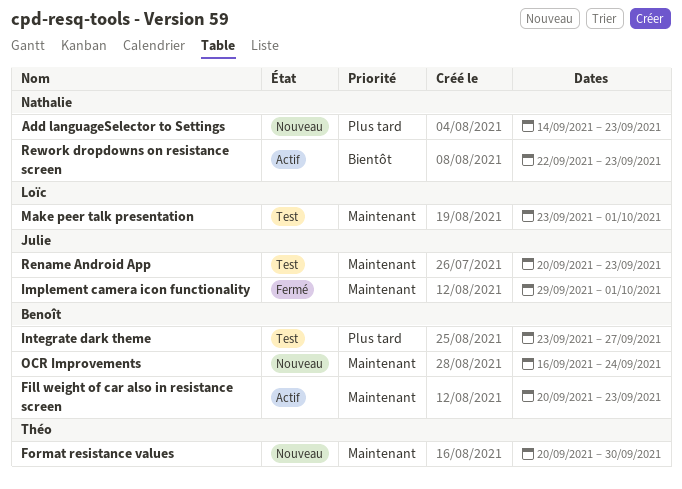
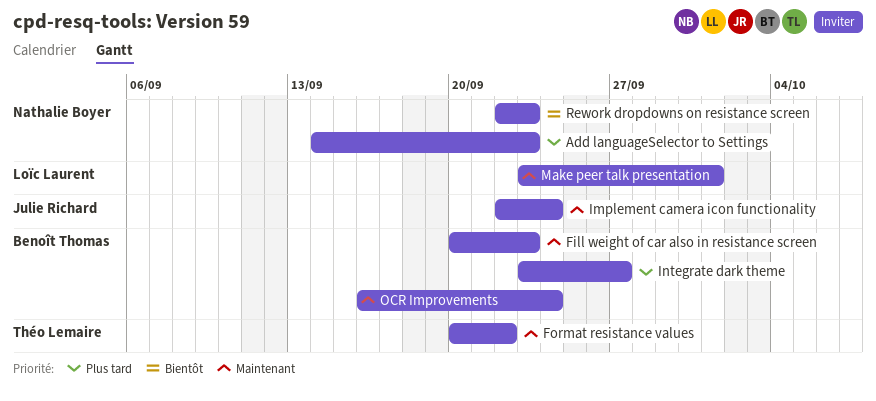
Format resistance values, due: Sep 30 -> Sep 22
Implement camera icon functionality, start: Sep 29 -> Sep 22
Implement camera icon functionality, due: Oct 1 -> Sep 24
Rename Android App: present -> none

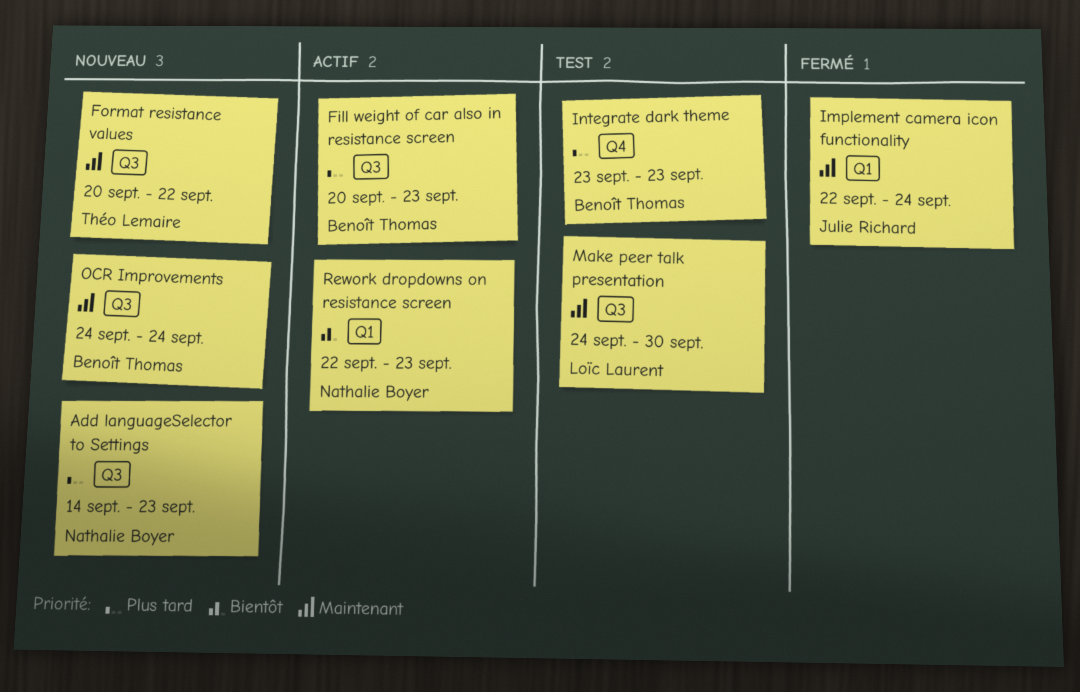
Fill weight of car also in resistance screen, priority: Maintenant -> Plus tard
Integrate dark theme, due: Sep 27 -> Sep 23
Make peer talk presentation, start: Sep 23 -> Sep 24
Make peer talk presentation, due: Oct 1 -> Sep 30
OCR Improvements, start: Sep 16 -> Sep 24

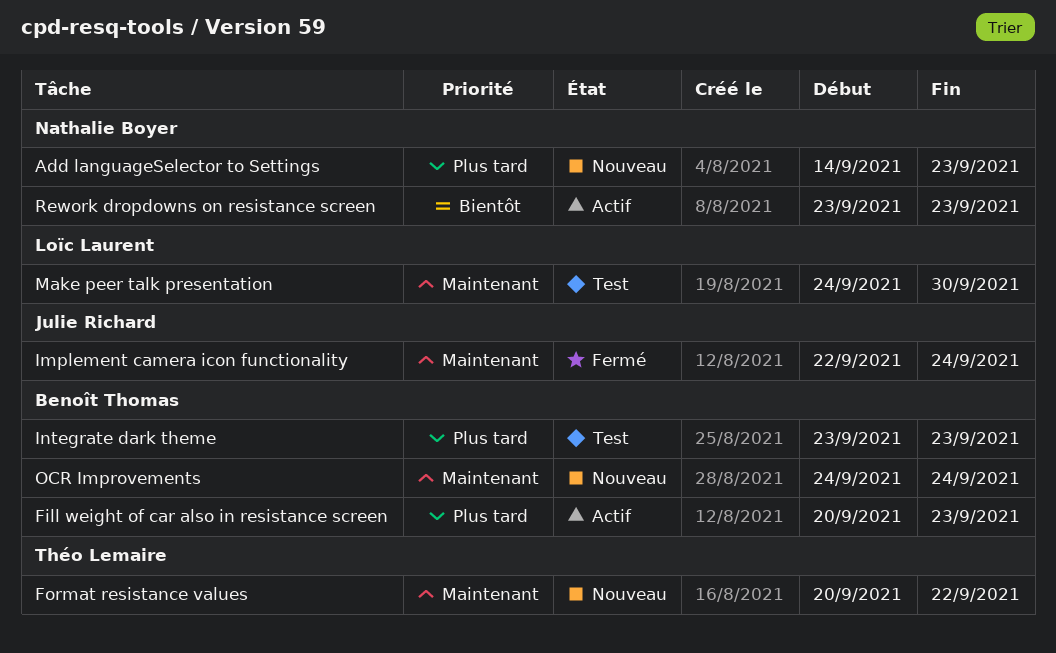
Rework dropdowns on resistance screen, start: Sep 22 -> Sep 23

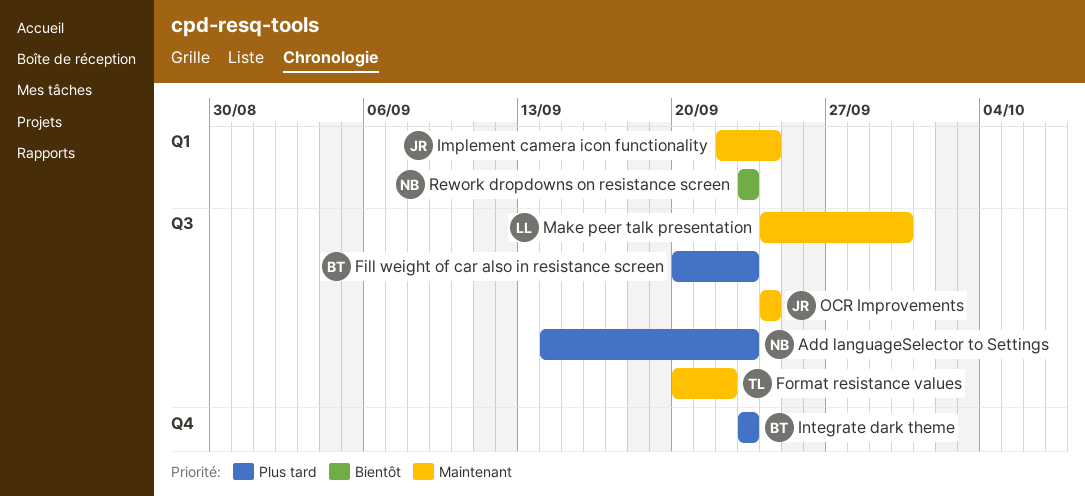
OCR Improvements, owner: Benoît Thomas -> Julie Richard

